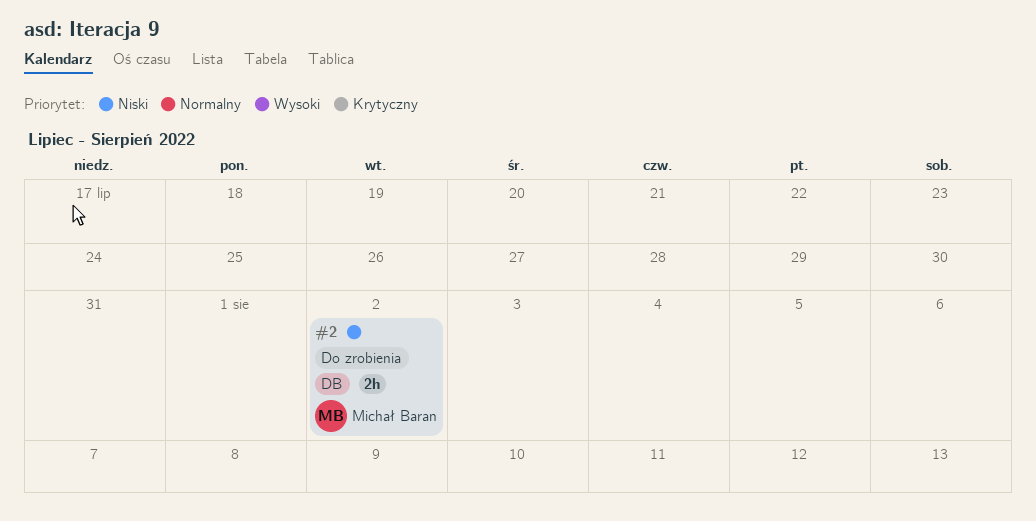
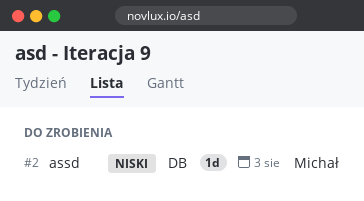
#2, estimate: 2h -> 1d
#2, due: Aug 2 -> Aug 3

